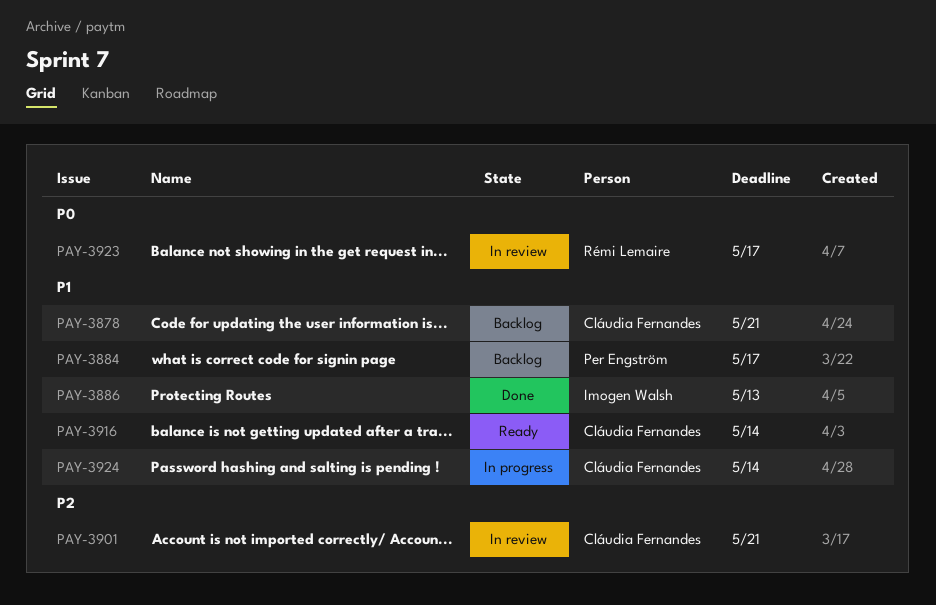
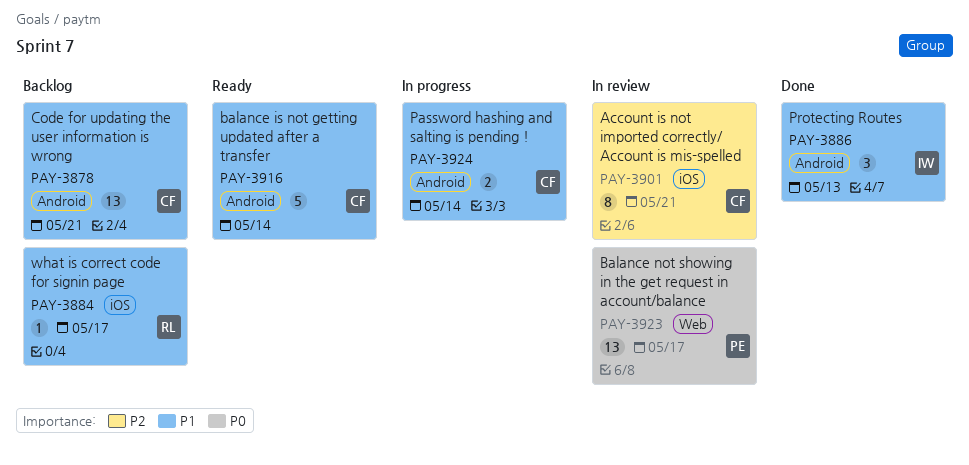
PAY-3884, owner: Per Engström -> Rémi Lemaire
PAY-3923, owner: Rémi Lemaire -> Per Engström

